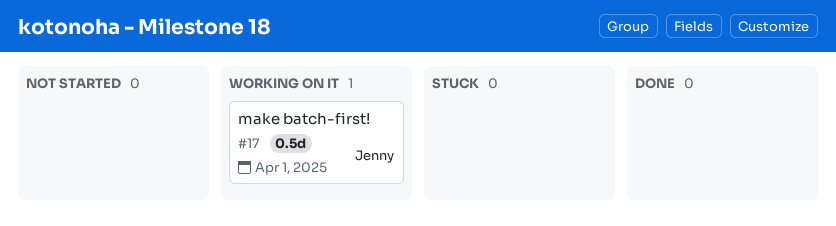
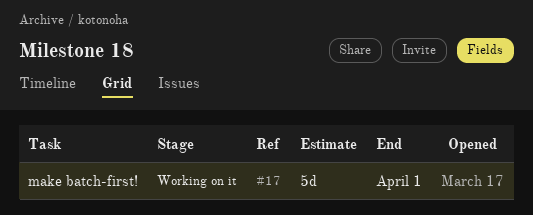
#17, estimate: 0.5d -> 5d

